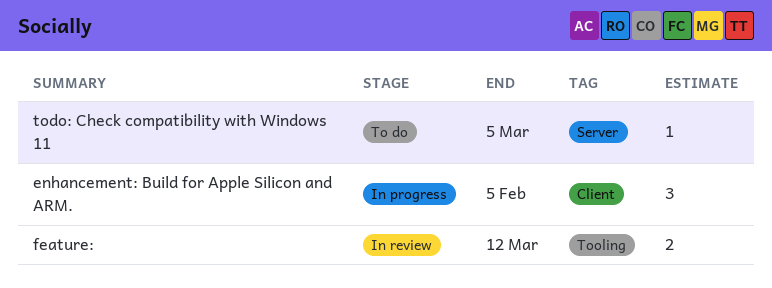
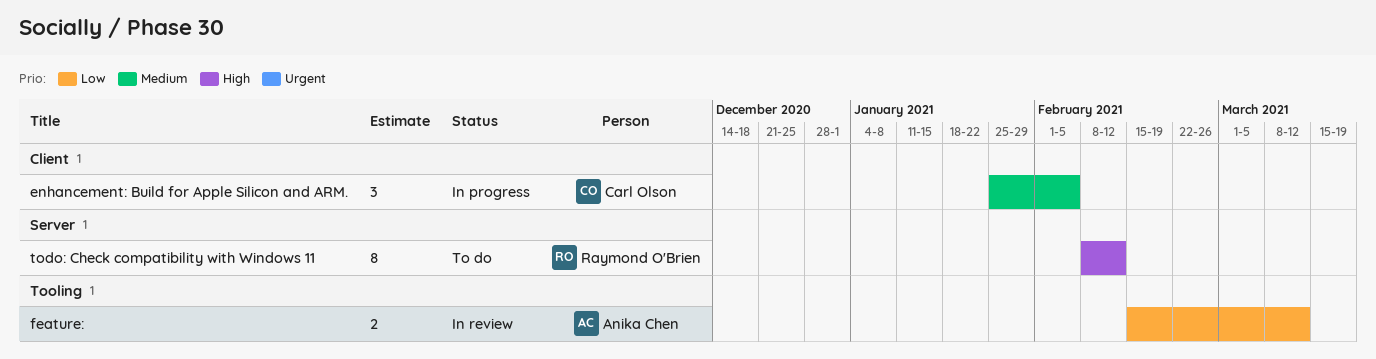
todo: Check compatibility with Windows 11, estimate: 1 -> 8
todo: Check compatibility with Windows 11, due: Mar 5 -> Feb 12

